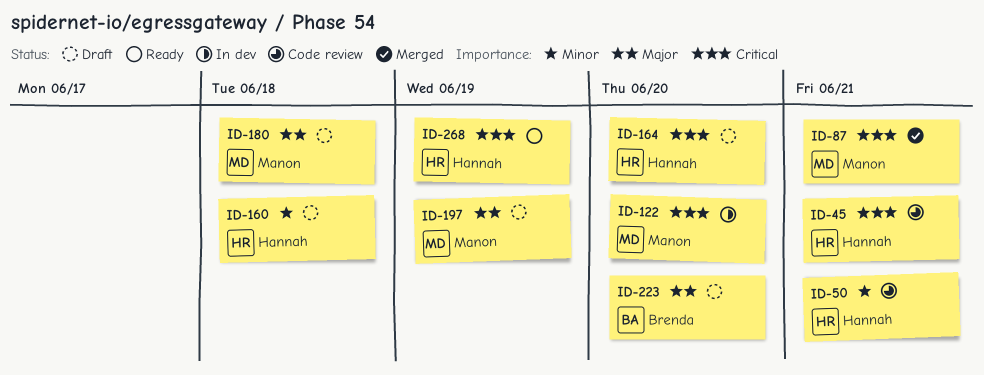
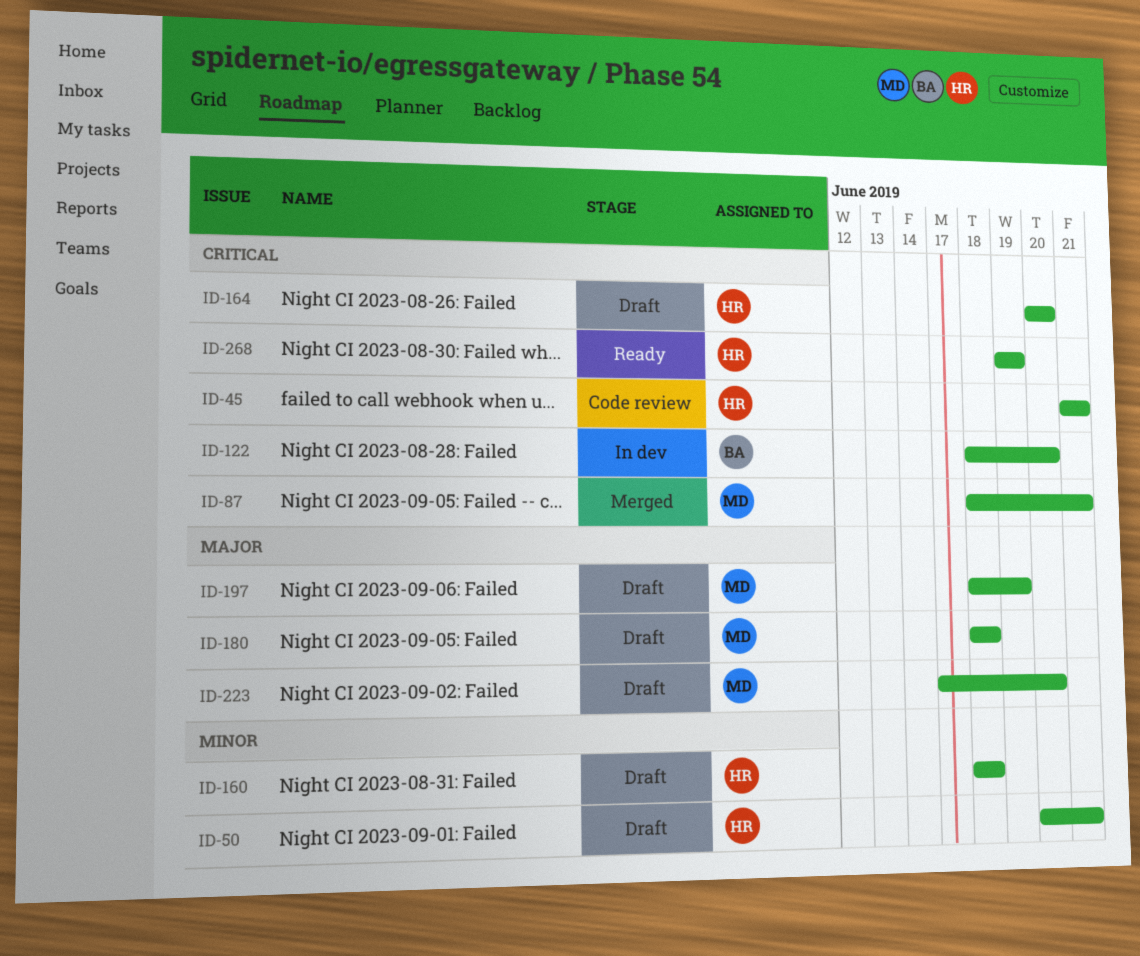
ID-50, status: Code review -> Draft
ID-122, owner: Manon -> Brenda
ID-223, owner: Brenda -> Manon

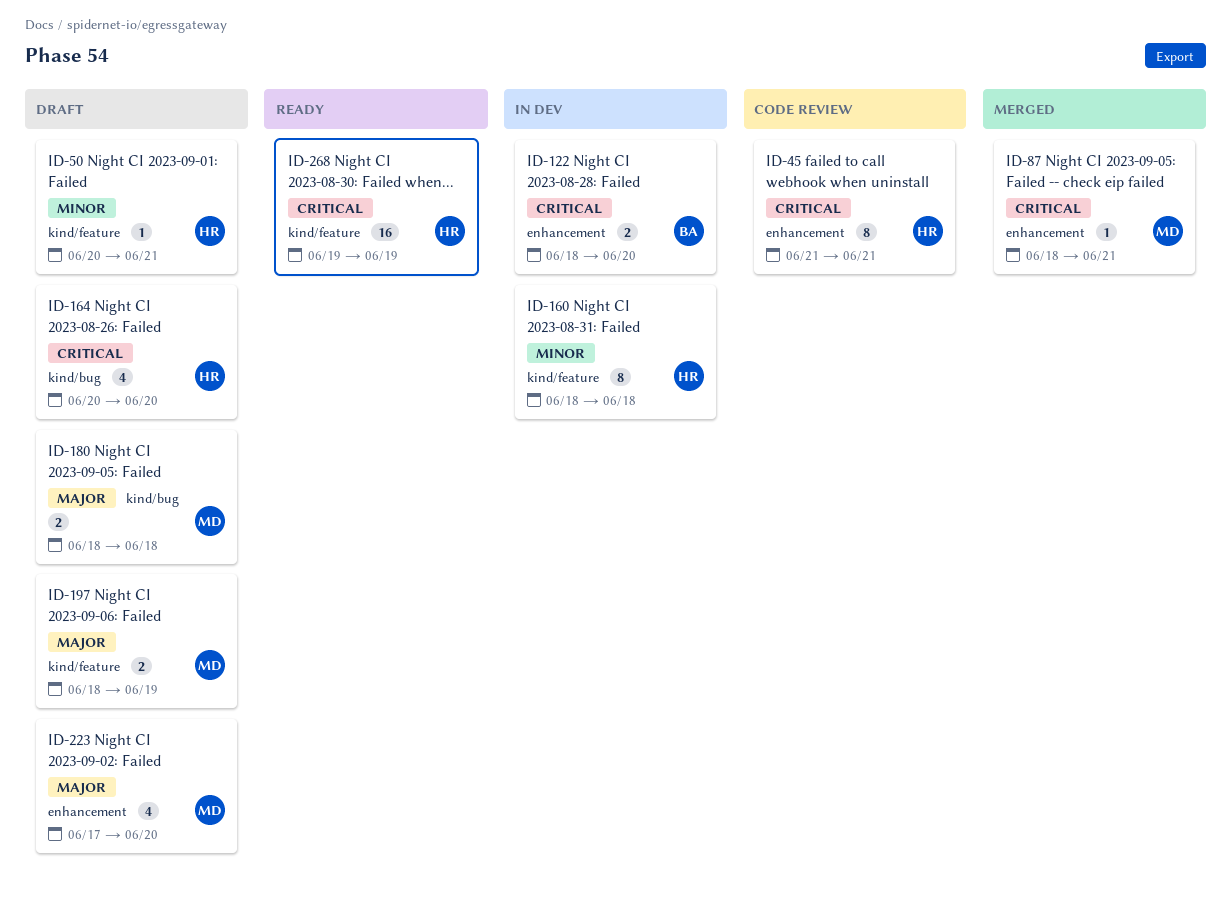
ID-160, status: Draft -> In dev

